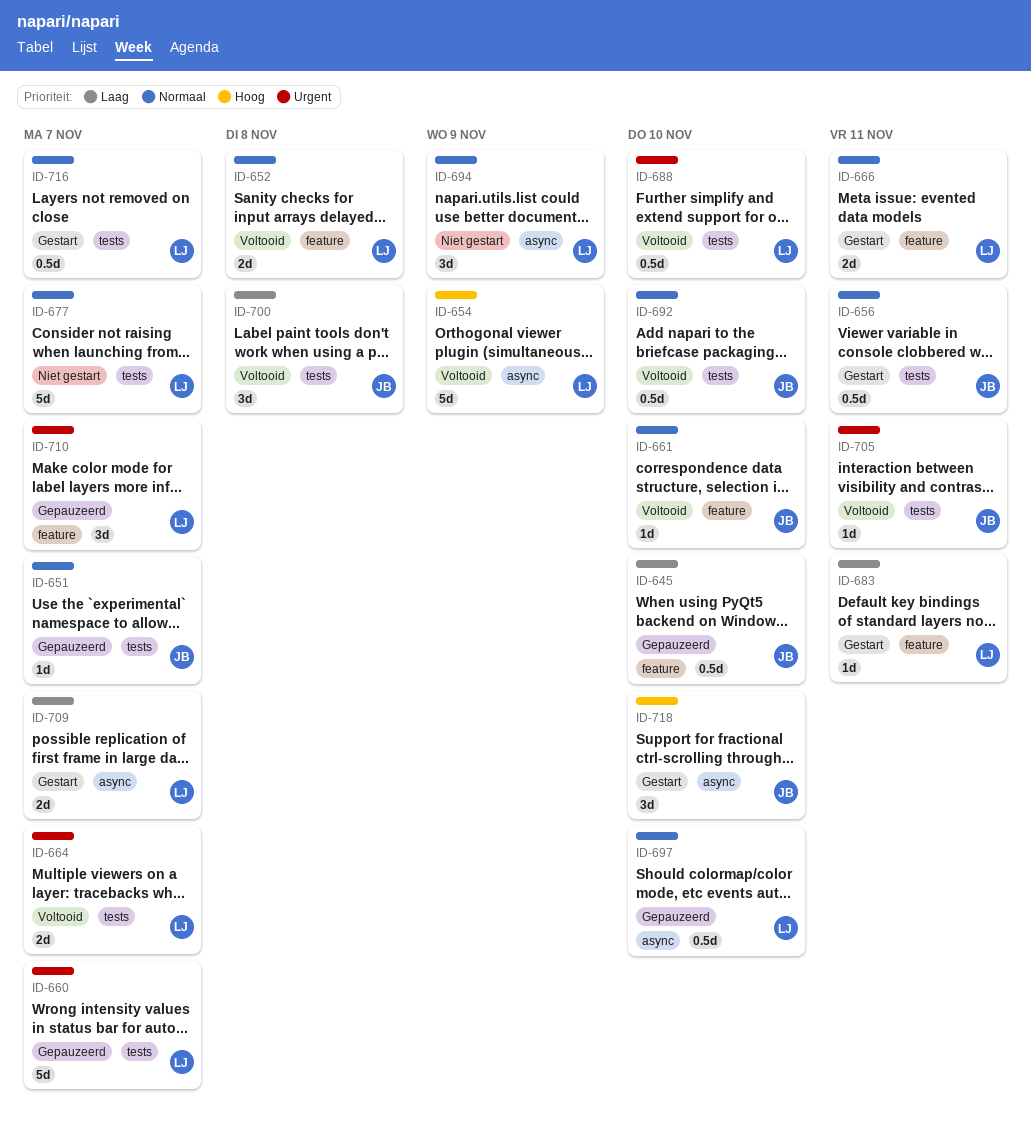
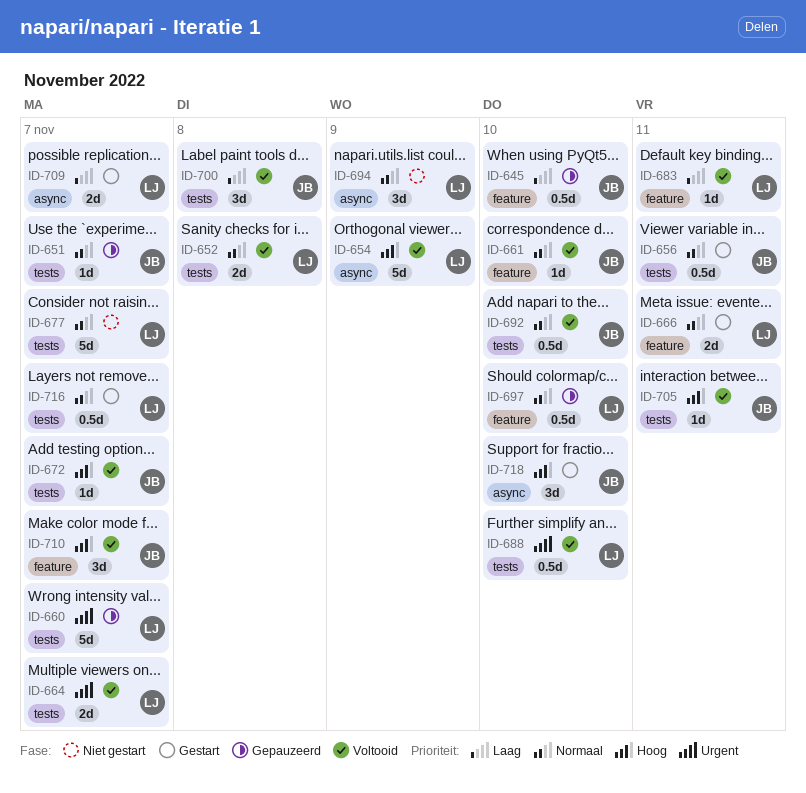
ID-652, label: feature -> tests
ID-672: none -> present
ID-683, status: Gestart -> Voltooid
ID-697, label: async -> feature
ID-705, priority: Urgent -> Hoog
ID-710, status: Gepauzeerd -> Voltooid
ID-710, owner: LJ -> JB
ID-710, priority: Urgent -> Hoog

